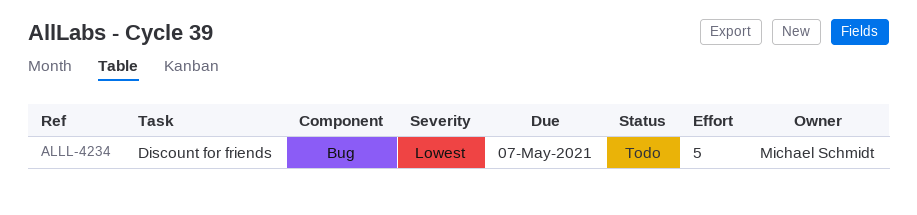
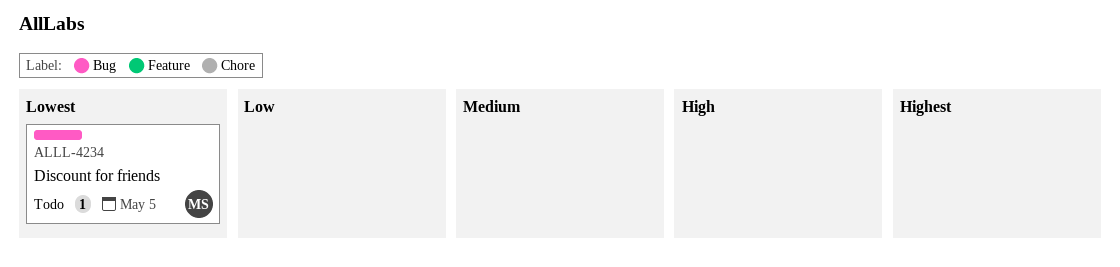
ALLL-4234, estimate: 5 -> 1
ALLL-4234, due: May 7 -> May 5

